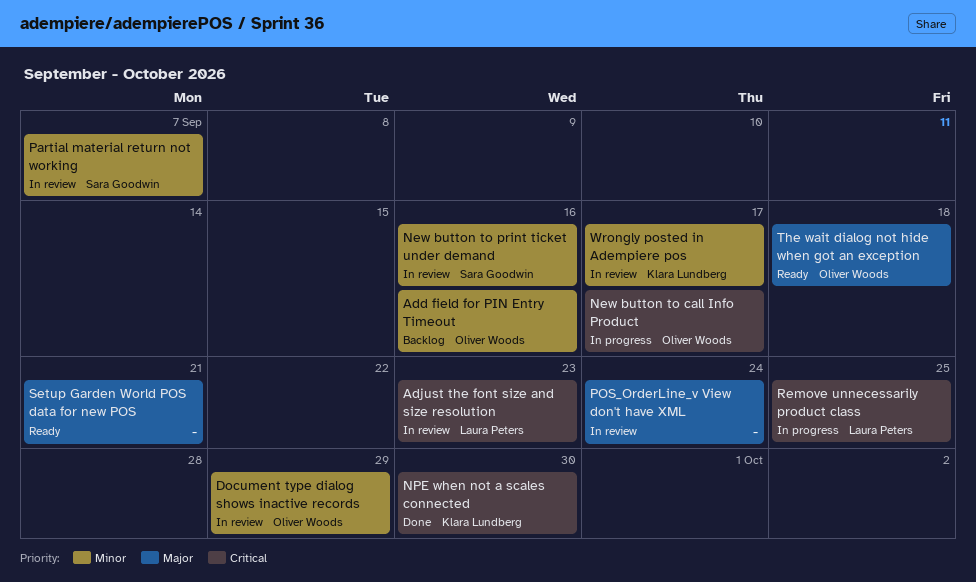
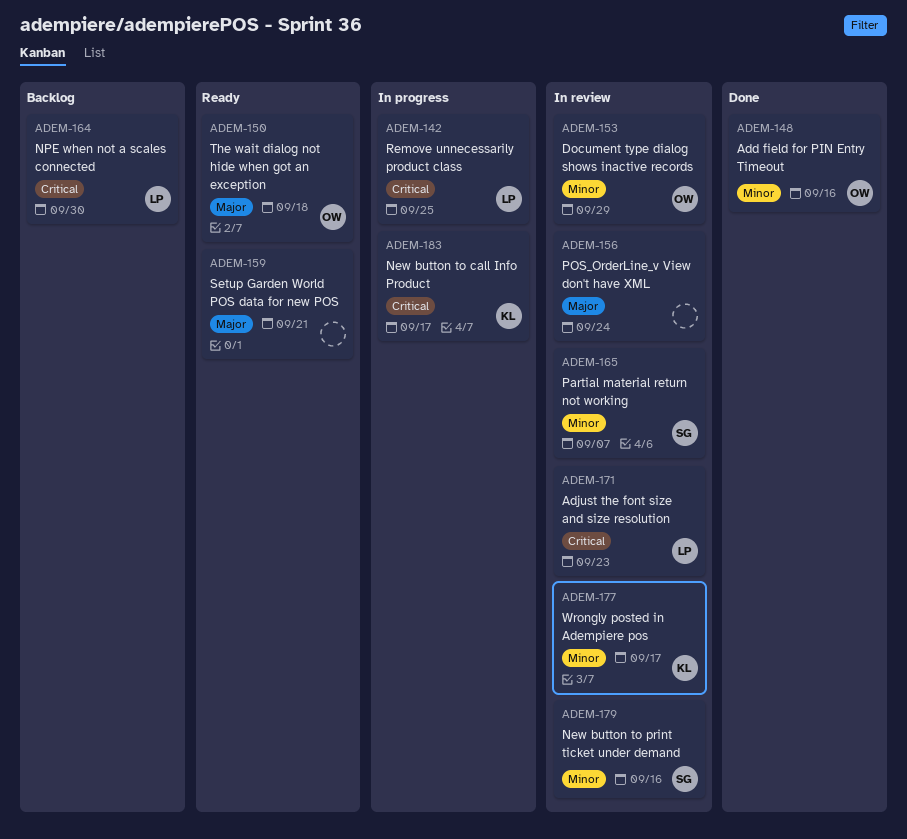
Add field for PIN Entry Timeout, status: Backlog -> Done
New button to call Info Product, owner: Oliver Woods -> Klara Lundberg
NPE when not a scales connected, status: Done -> Backlog
NPE when not a scales connected, owner: Klara Lundberg -> Laura Peters

